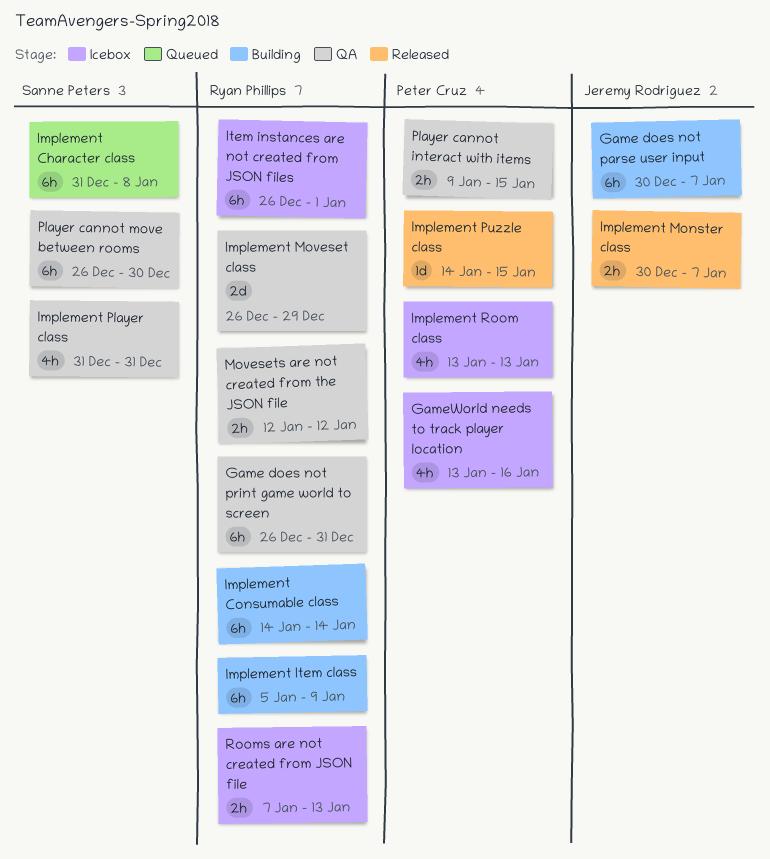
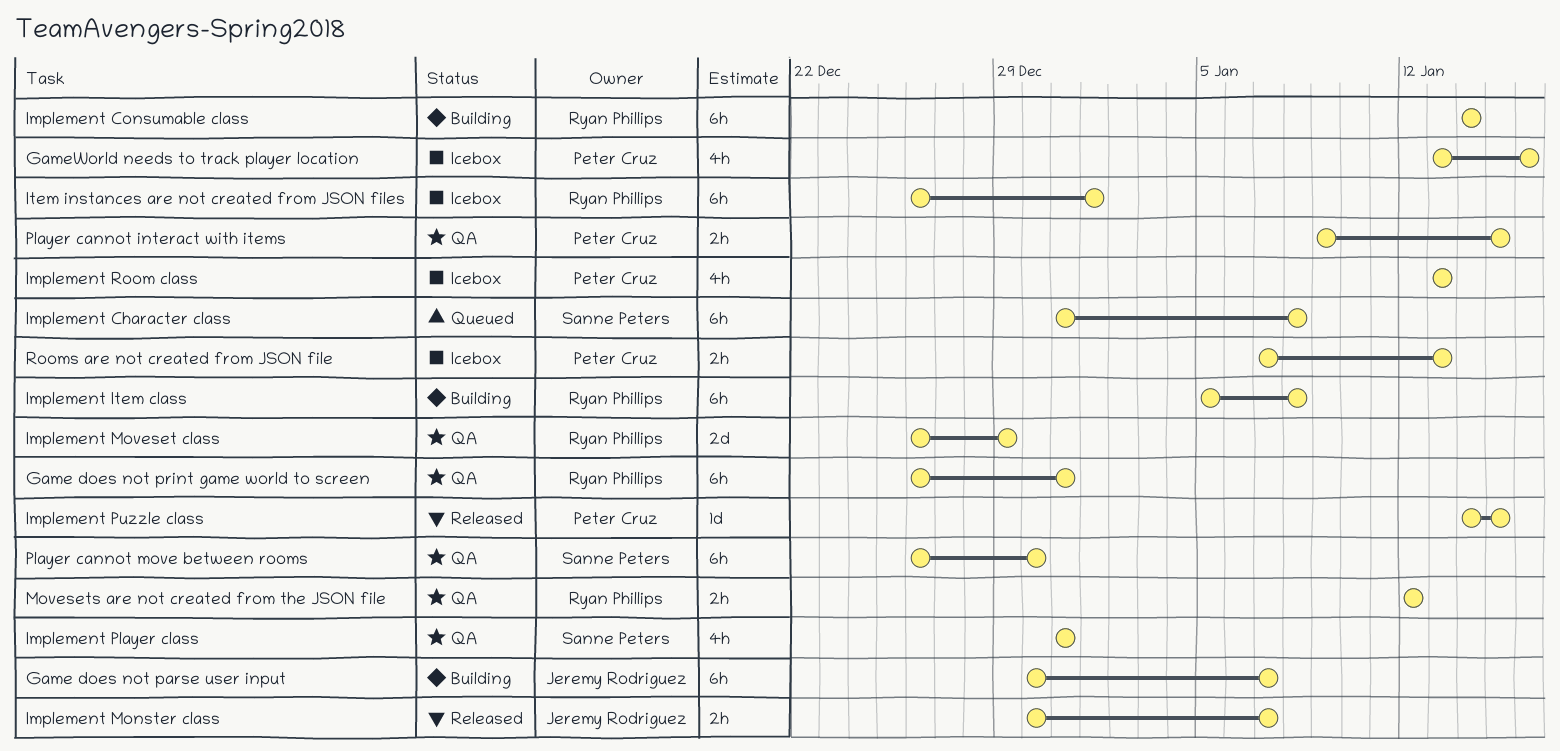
Implement Item class, due: Jan 9 -> Jan 8
Rooms are not created from JSON file, owner: Ryan Phillips -> Peter Cruz

